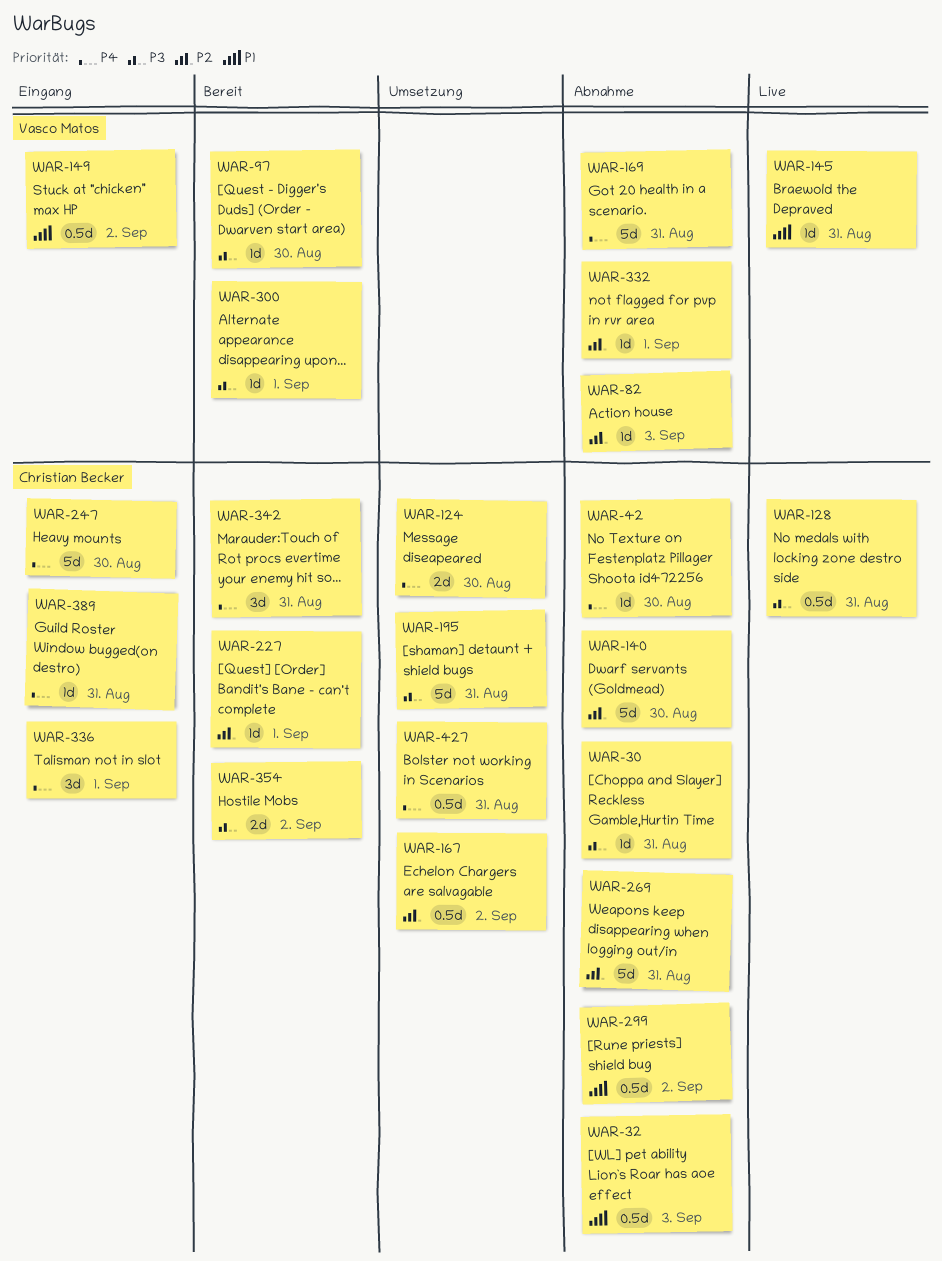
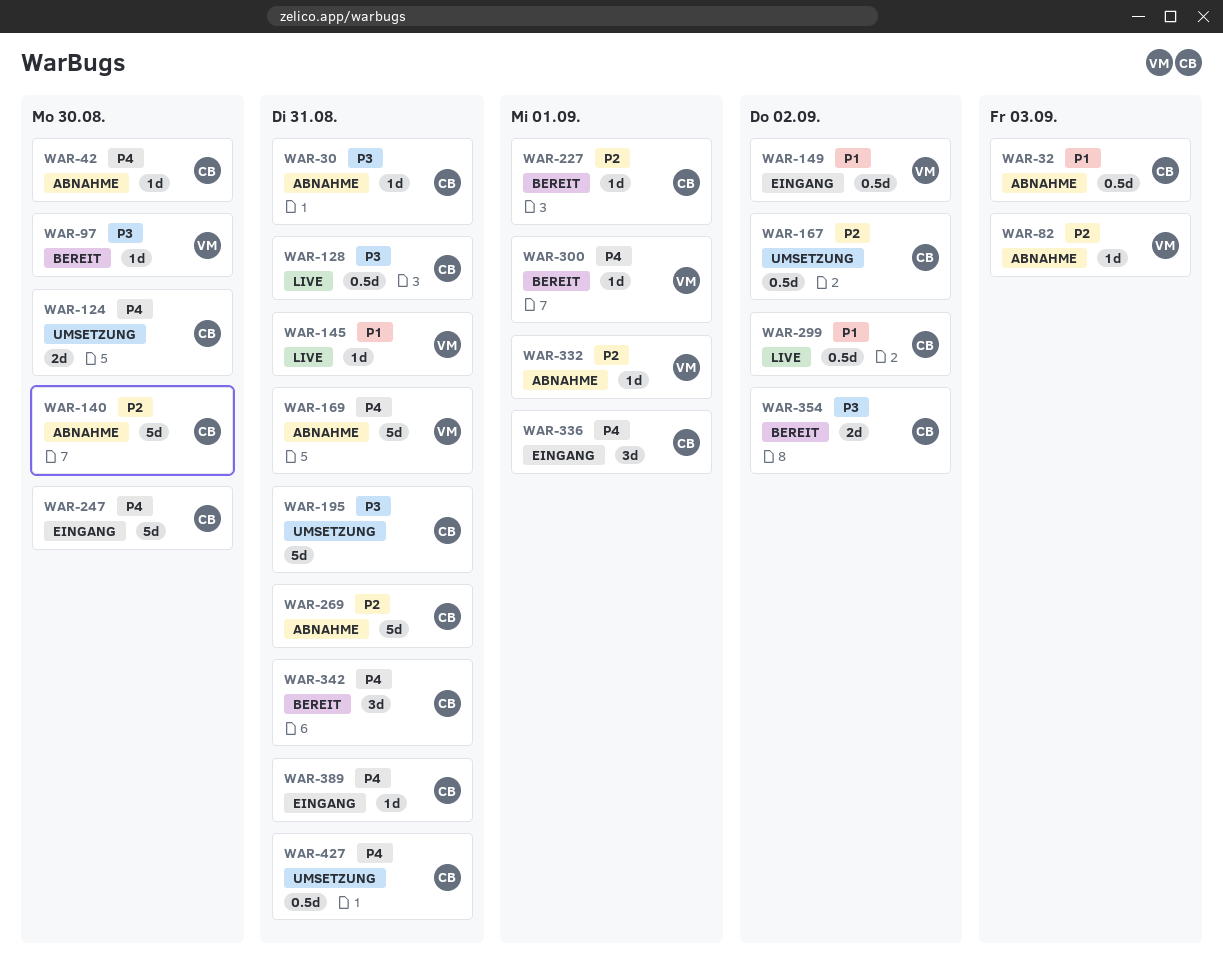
WAR-299, status: Abnahme -> Live
WAR-300, priority: P3 -> P4

